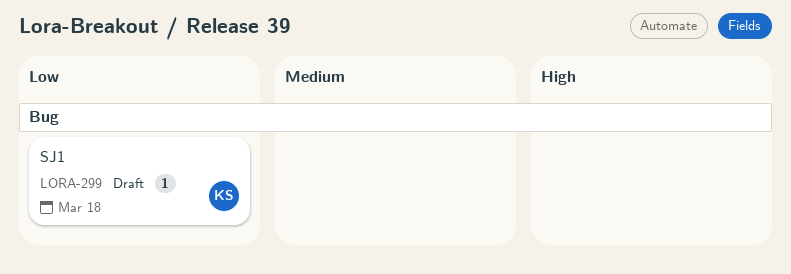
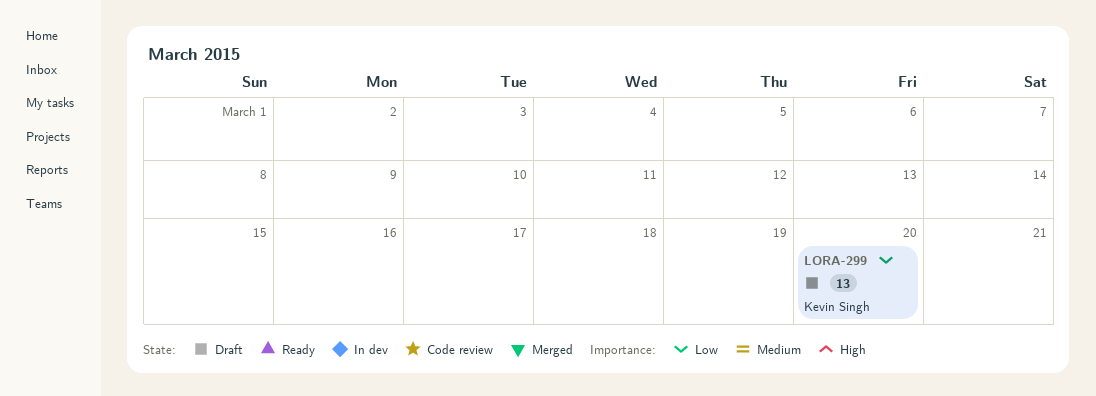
LORA-299, estimate: 1 -> 13
LORA-299, due: Mar 18 -> Mar 20

